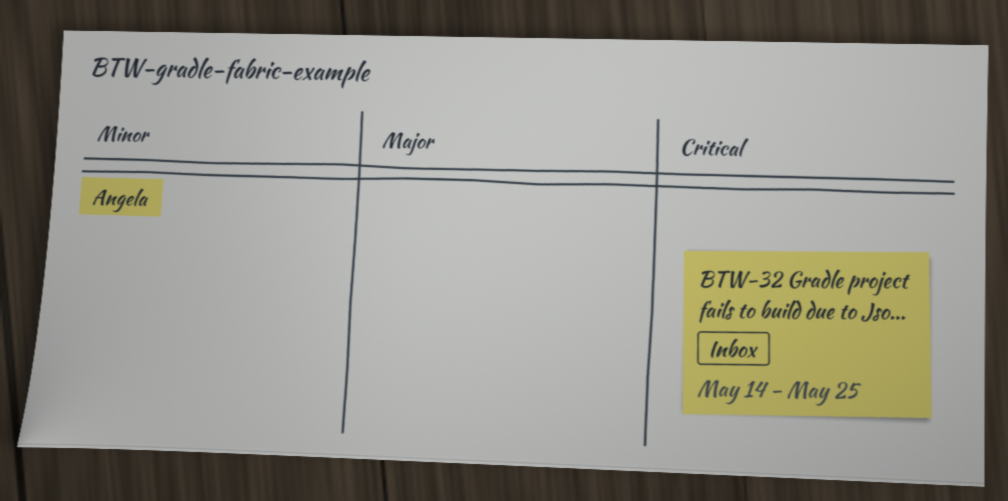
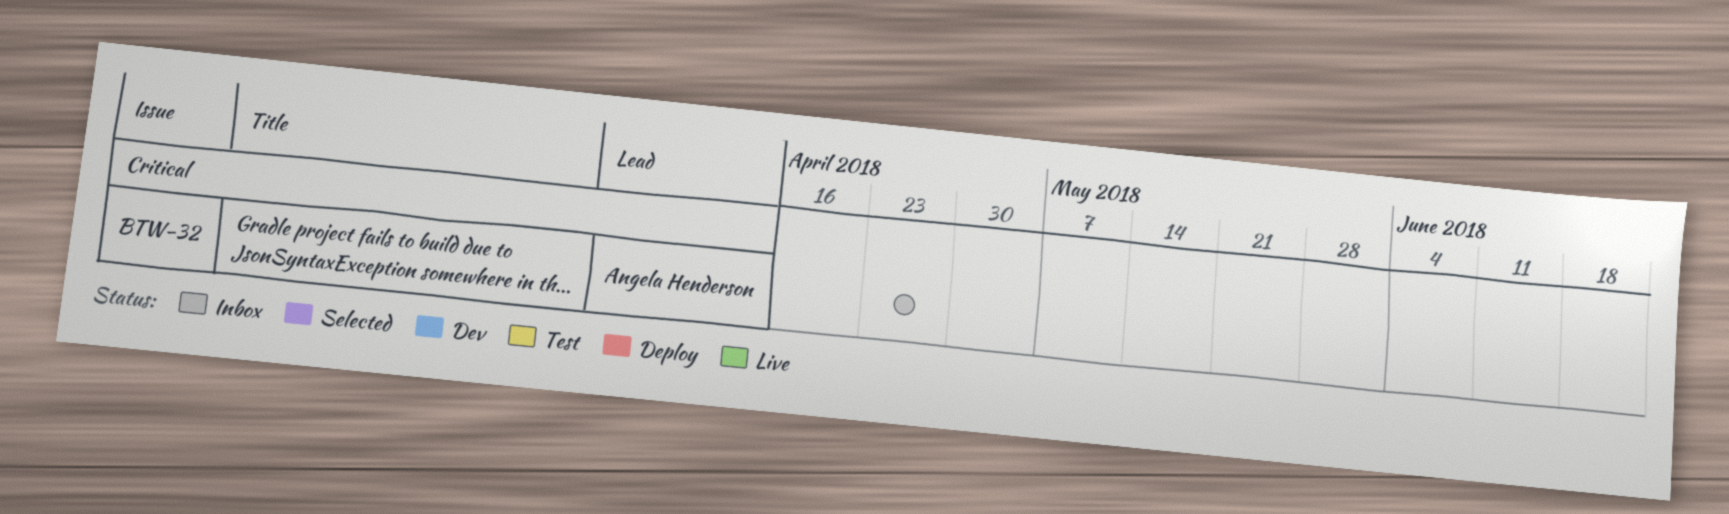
BTW-32, start: May 14 -> Apr 23
BTW-32, due: May 25 -> Apr 27

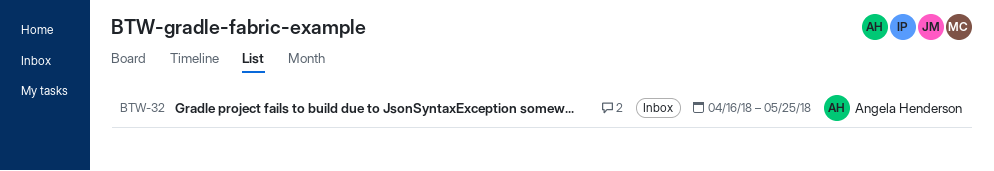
BTW-32, start: Apr 23 -> Apr 16
BTW-32, due: Apr 27 -> May 25

